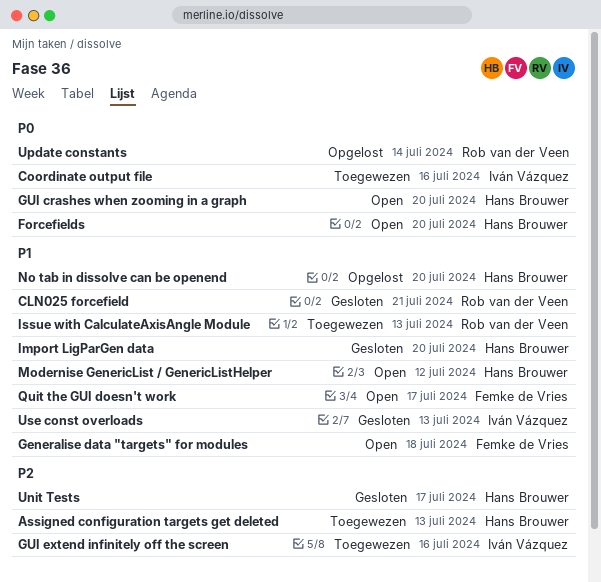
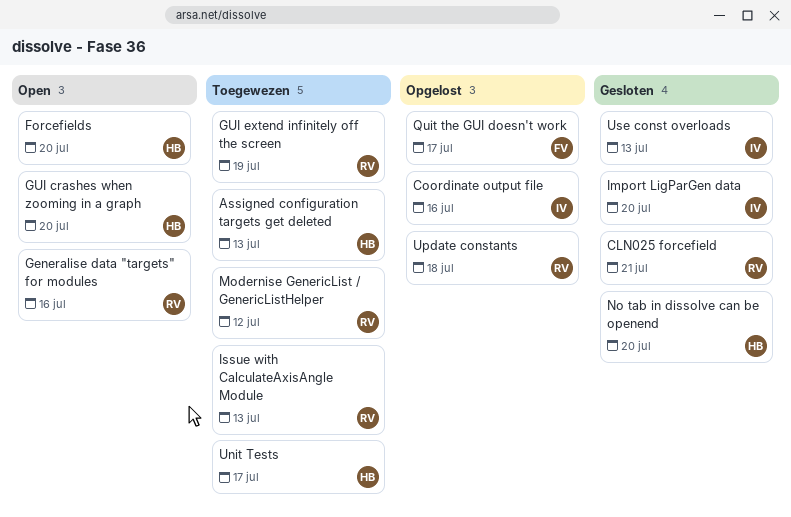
Coordinate output file, status: Toegewezen -> Opgelost
Generalise data "targets" for modules, owner: Femke de Vries -> Rob van der Veen
Generalise data "targets" for modules, due: Jul 18 -> Jul 16
GUI extend infinitely off the screen, owner: Iván Vázquez -> Rob van der Veen
GUI extend infinitely off the screen, due: Jul 16 -> Jul 19
Import LigParGen data, owner: Hans Brouwer -> Iván Vázquez
Modernise GenericList / GenericListHelper, status: Open -> Toegewezen
Modernise GenericList / GenericListHelper, owner: Hans Brouwer -> Rob van der Veen
No tab in dissolve can be openend, status: Opgelost -> Gesloten
Quit the GUI doesn't work, status: Open -> Opgelost
Unit Tests, status: Gesloten -> Toegewezen
Update constants, due: Jul 14 -> Jul 18

